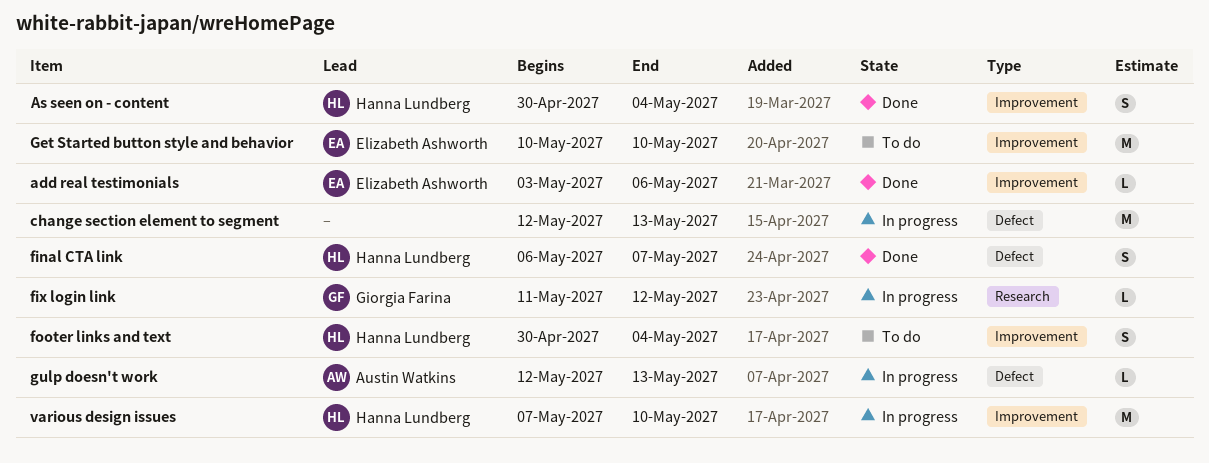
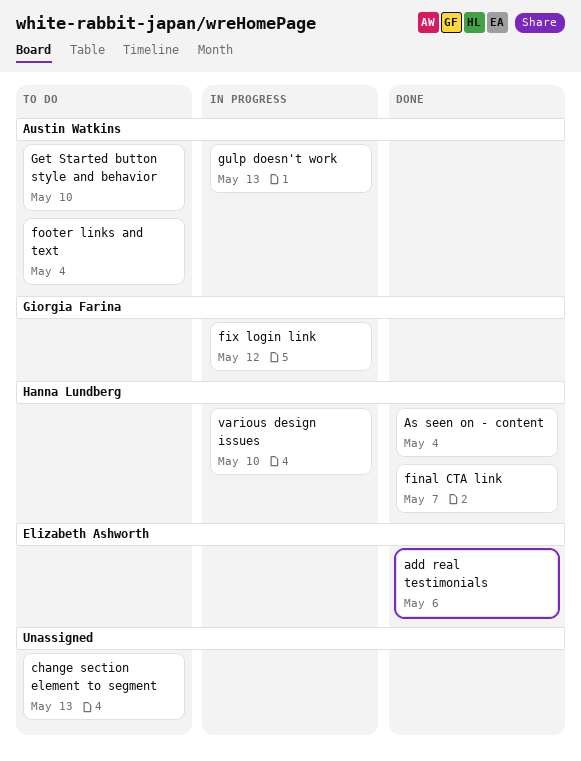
change section element to segment, status: In progress -> To do
footer links and text, owner: Hanna Lundberg -> Austin Watkins
Get Started button style and behavior, owner: Elizabeth Ashworth -> Austin Watkins

